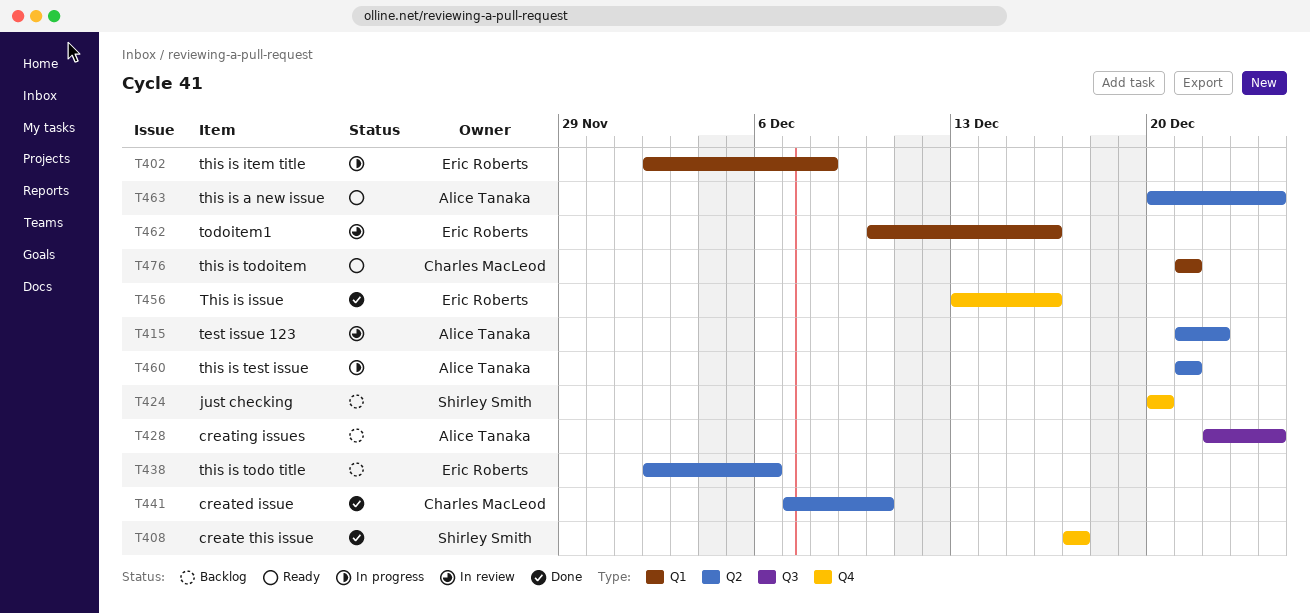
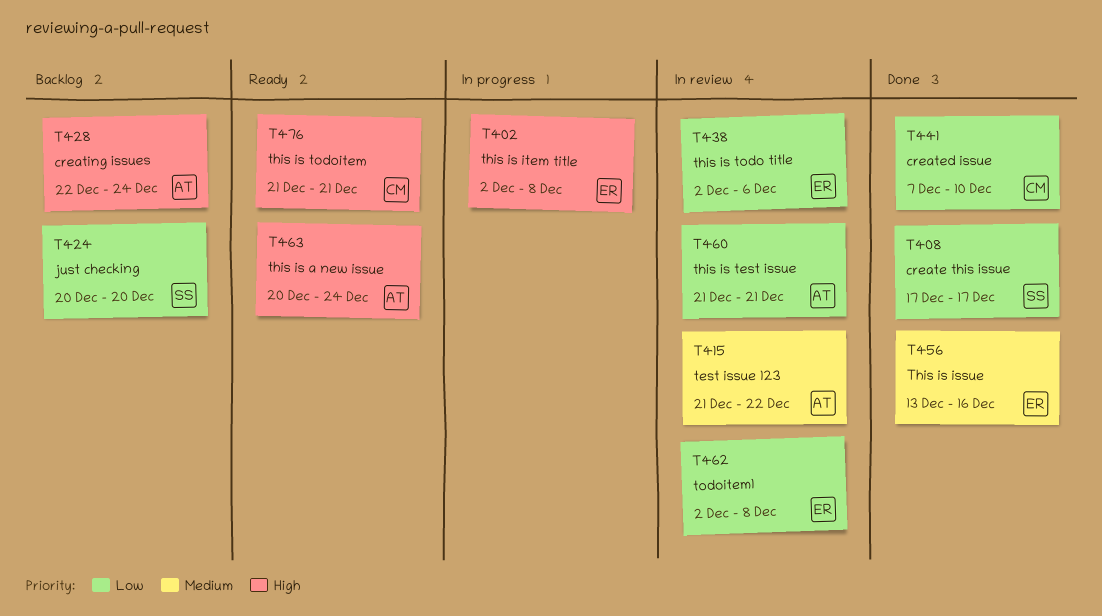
T438, status: Backlog -> In review
T460, status: In progress -> In review
T462, start: Dec 10 -> Dec 2
T462, due: Dec 16 -> Dec 8

